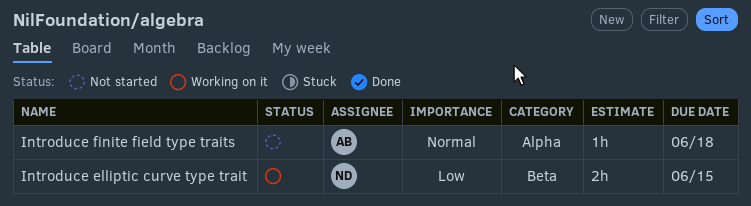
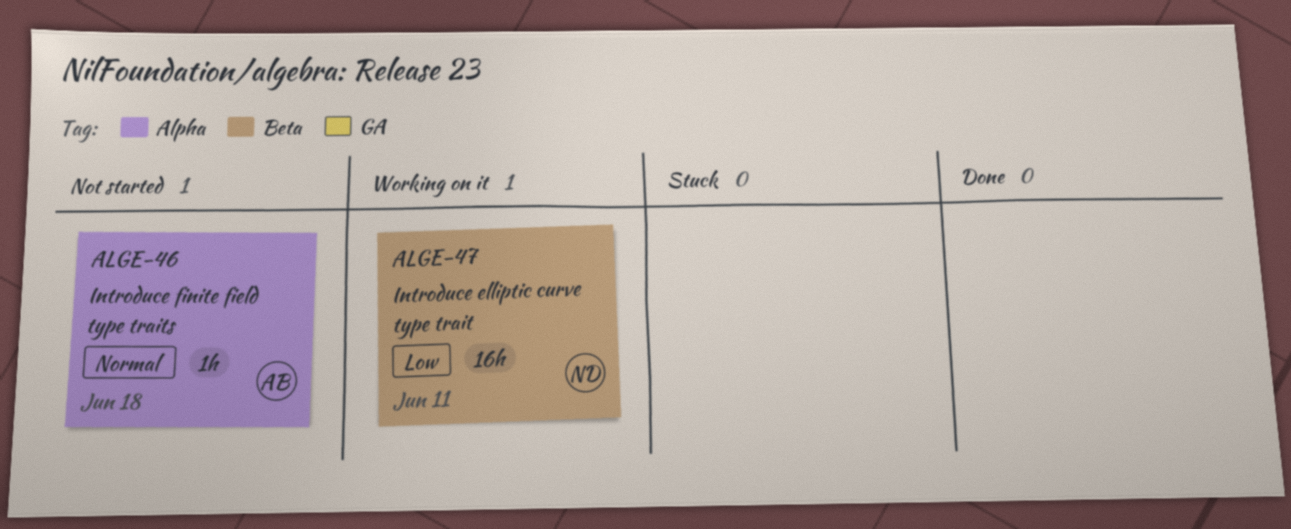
Introduce elliptic curve type trait, estimate: 2h -> 16h
Introduce elliptic curve type trait, due: Jun 15 -> Jun 11

